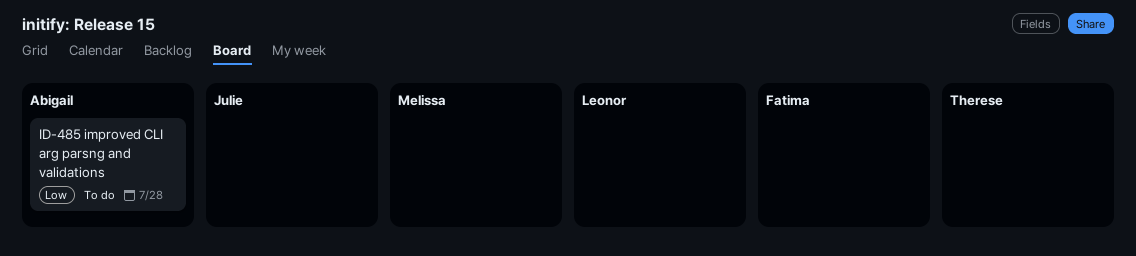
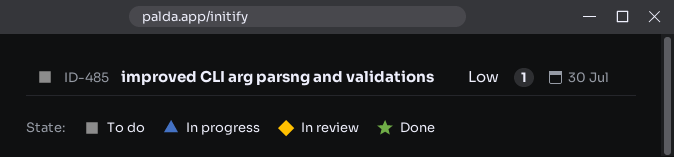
ID-485, due: Jul 28 -> Jul 30

